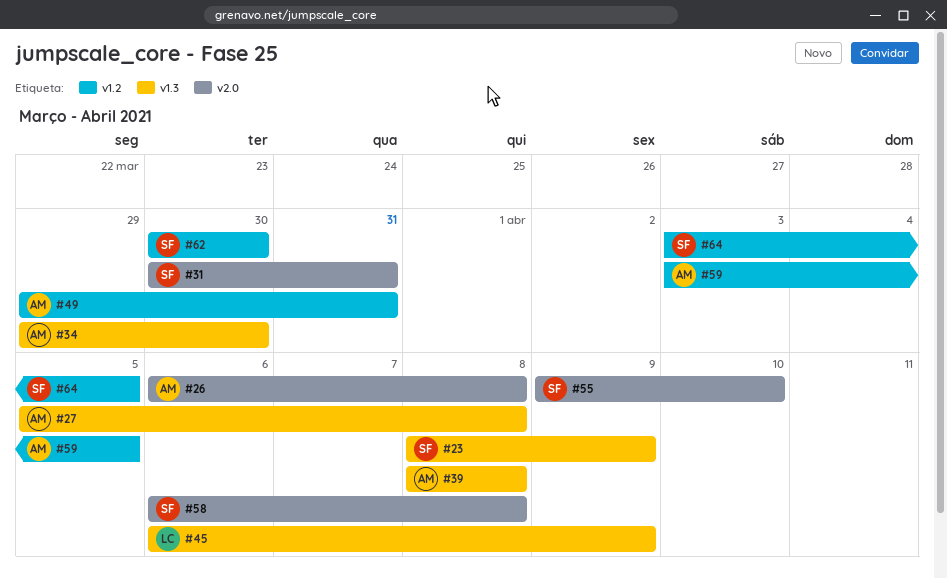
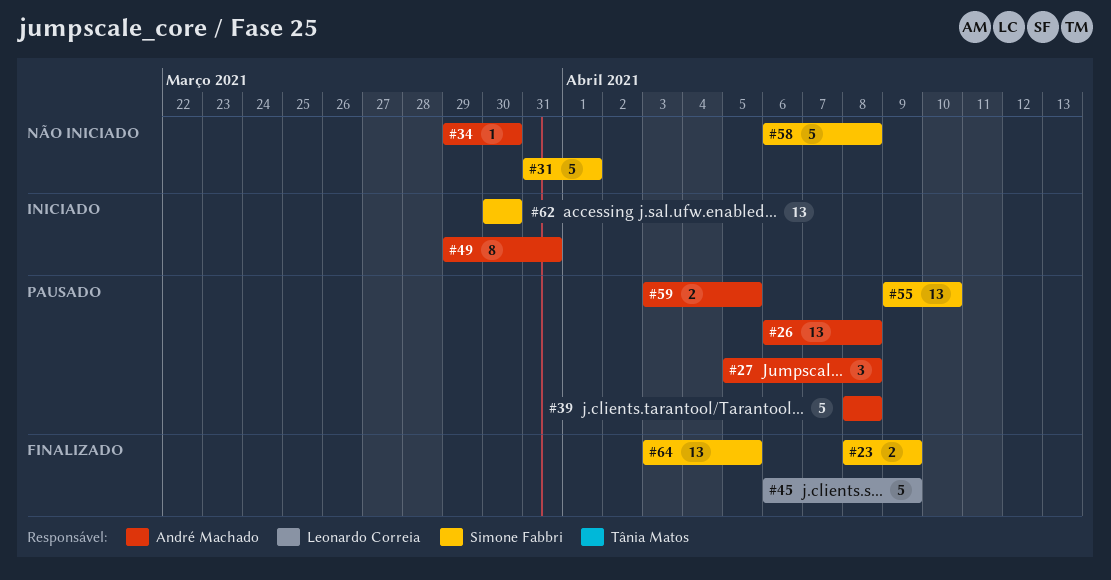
#31, start: Mar 30 -> Mar 31
#31, due: Mar 31 -> Apr 1

